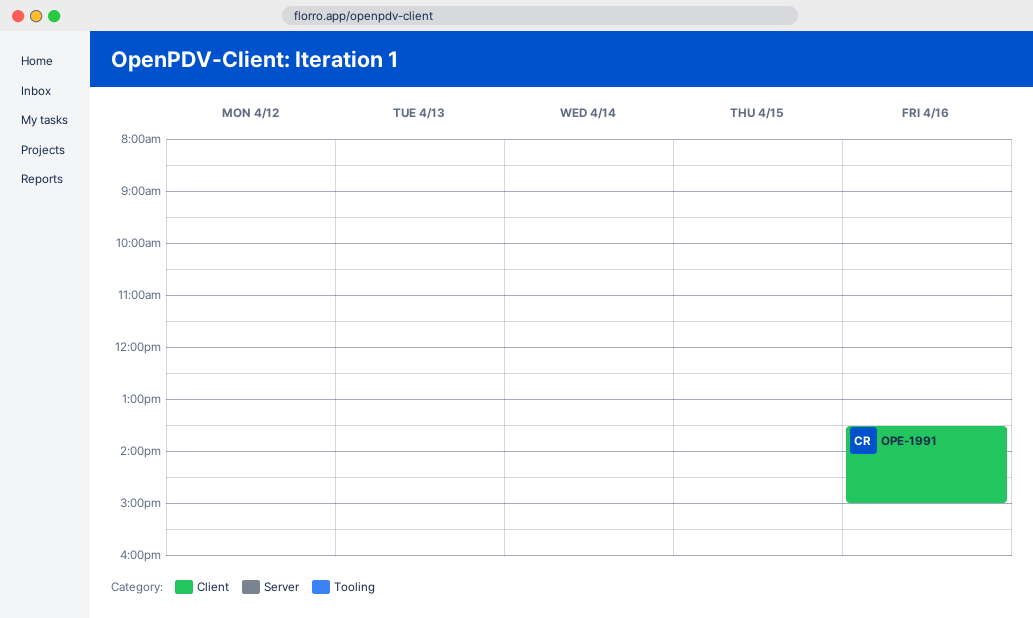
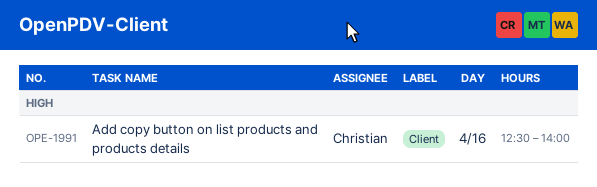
OPE-1991, begins: 13:30 -> 12:30
OPE-1991, ends: 15:00 -> 14:00

